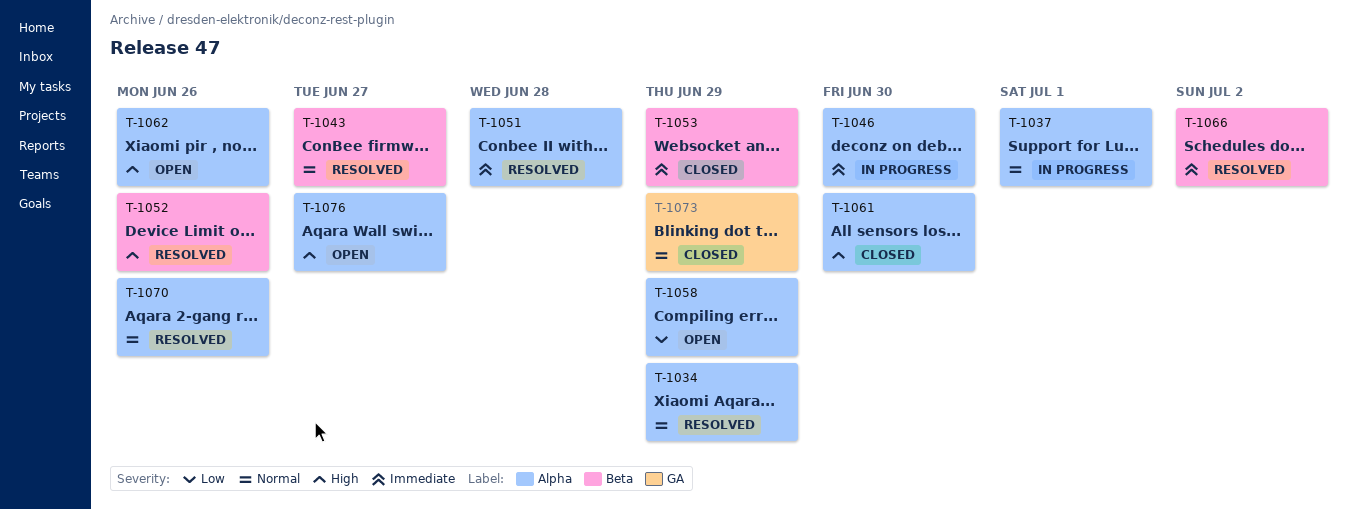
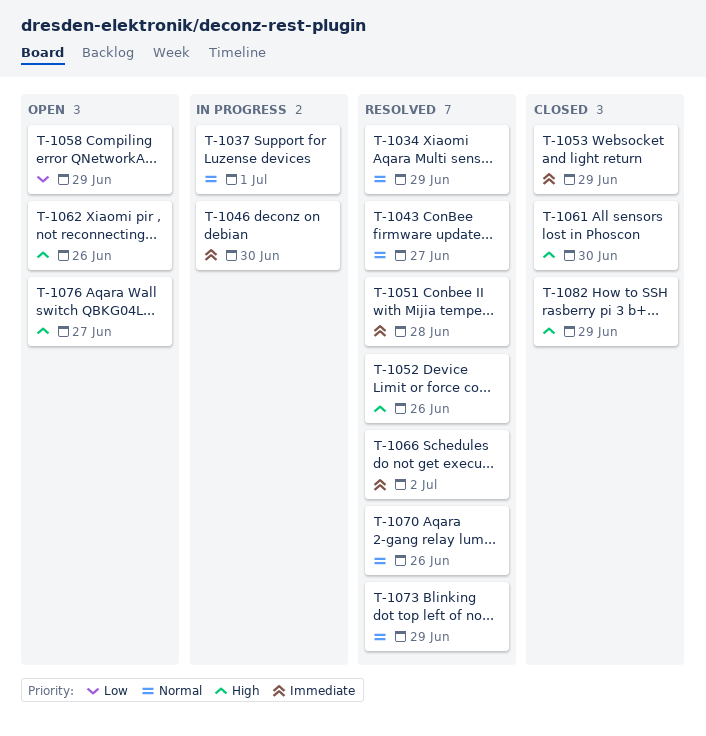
T-1073, status: Closed -> Resolved
T-1082: none -> present

